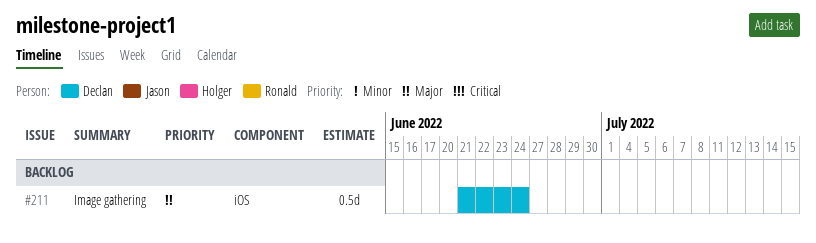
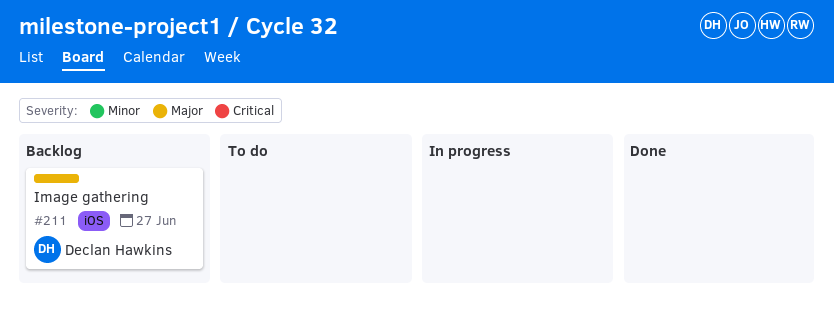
#211, due: Jun 24 -> Jun 27

